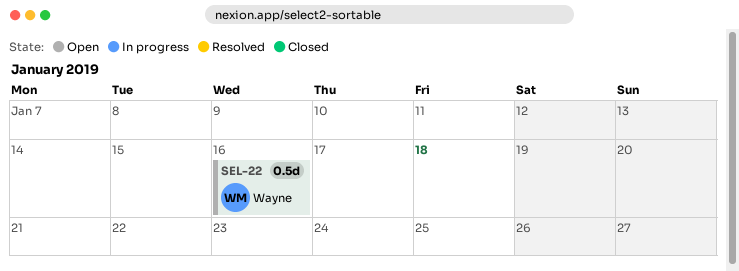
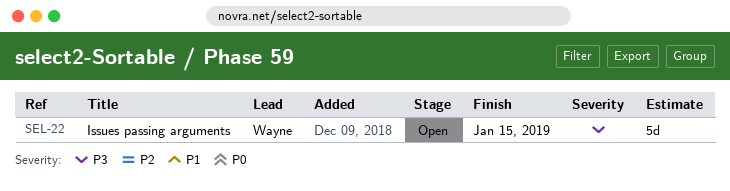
SEL-22, estimate: 0.5d -> 5d
SEL-22, due: Jan 16 -> Jan 15

